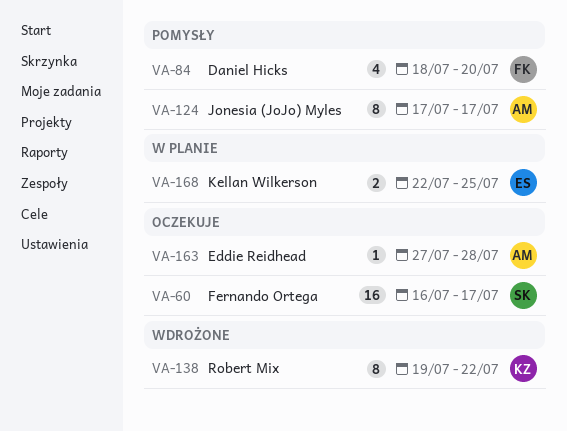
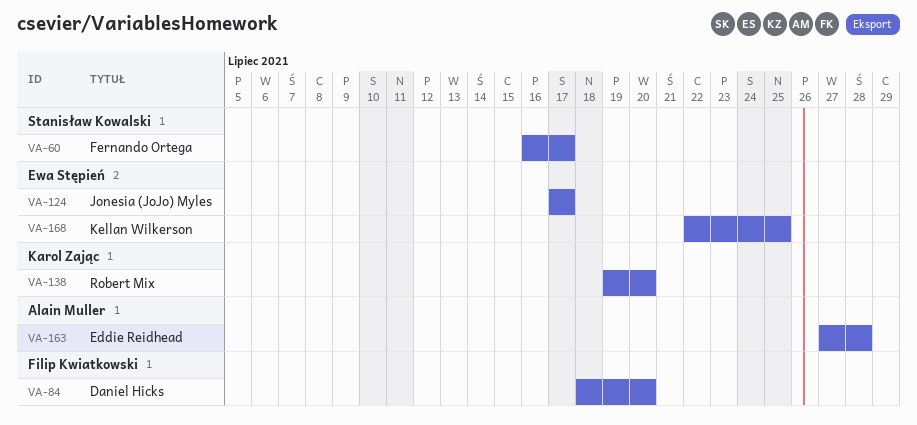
VA-124, owner: Alain Muller -> Ewa Stępień
VA-138, due: Jul 22 -> Jul 20

